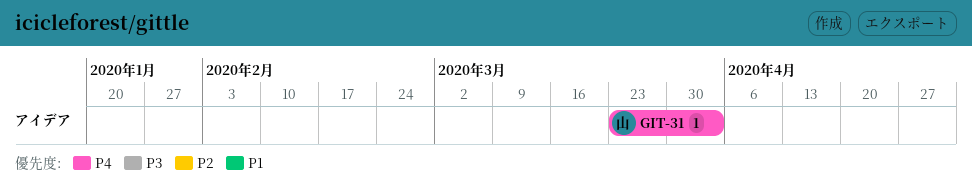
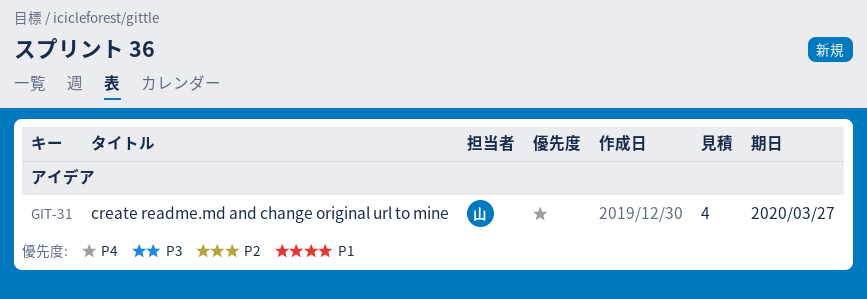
GIT-31, estimate: 1 -> 4
GIT-31, due: Apr 3 -> Mar 27

